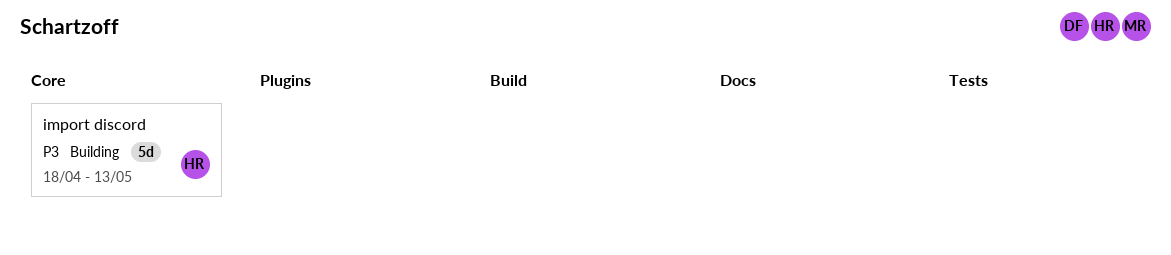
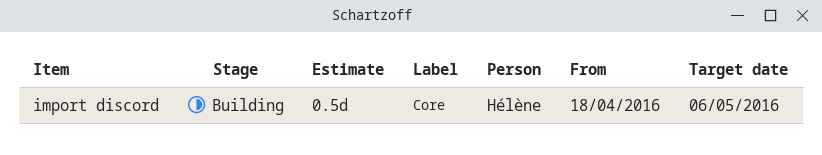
import discord, estimate: 5d -> 0.5d
import discord, due: May 13 -> May 6

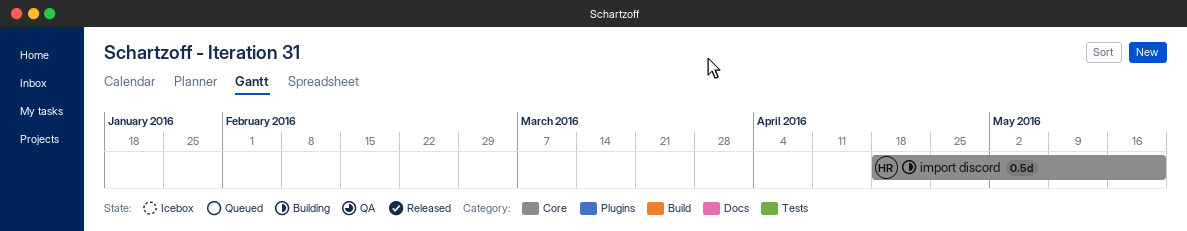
import discord, due: May 6 -> May 20

